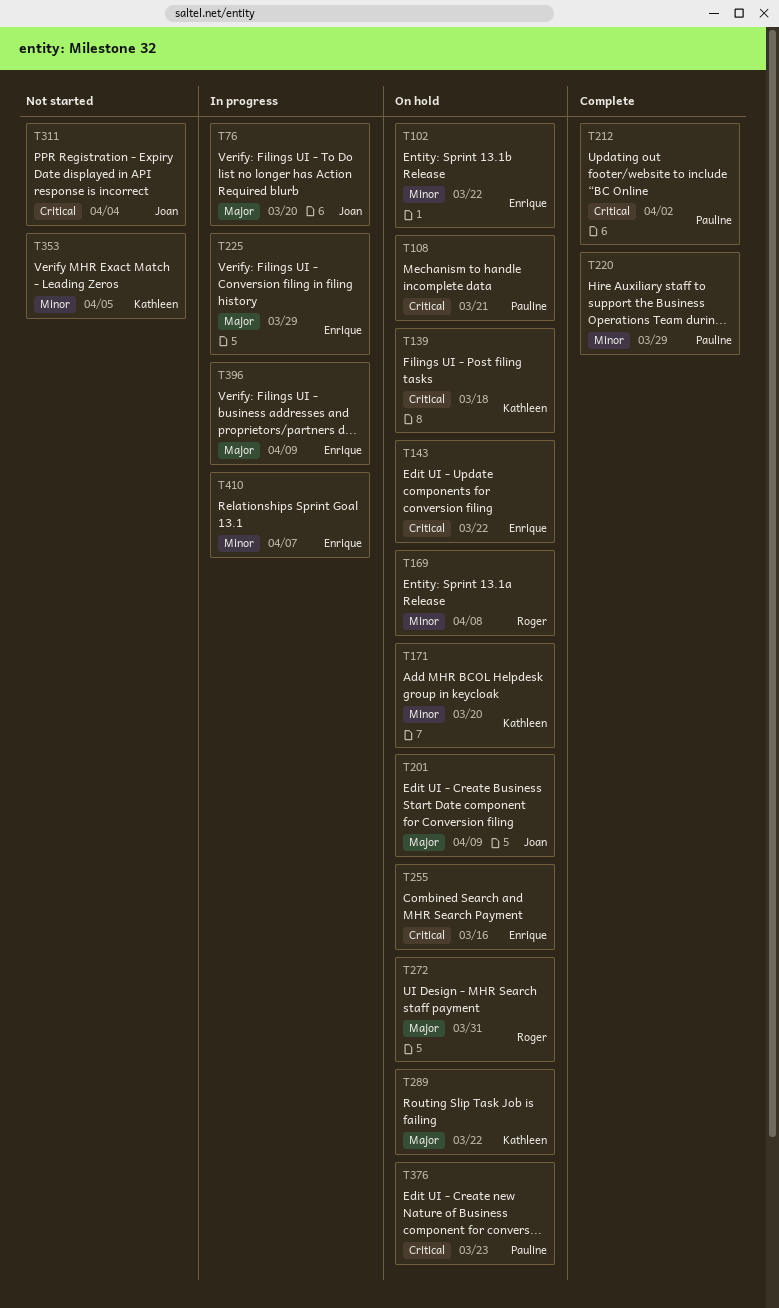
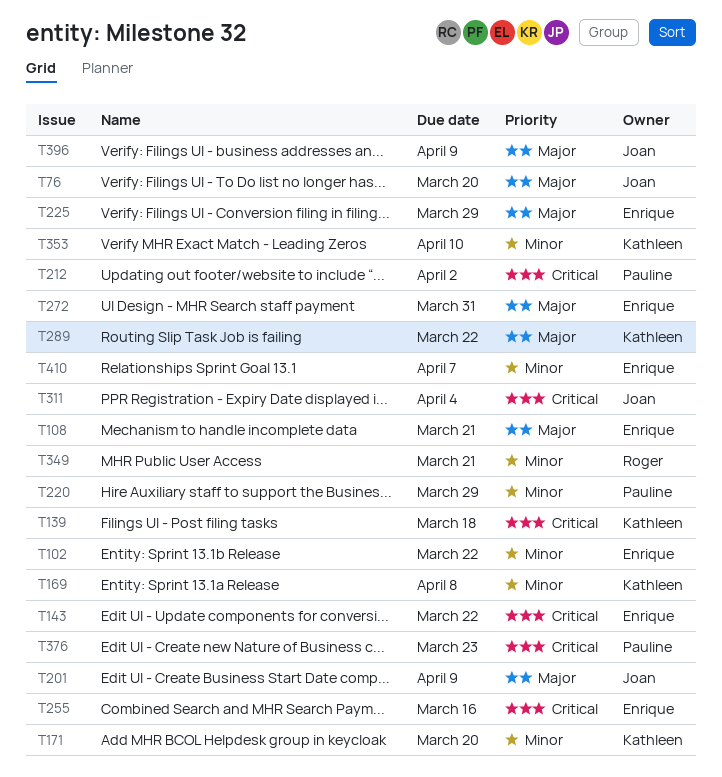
T108, owner: Pauline -> Enrique
T108, priority: Critical -> Major
T169, owner: Roger -> Kathleen
T272, owner: Roger -> Enrique
T349: none -> present
T353, due: Apr 5 -> Apr 10
T396, owner: Enrique -> Joan

